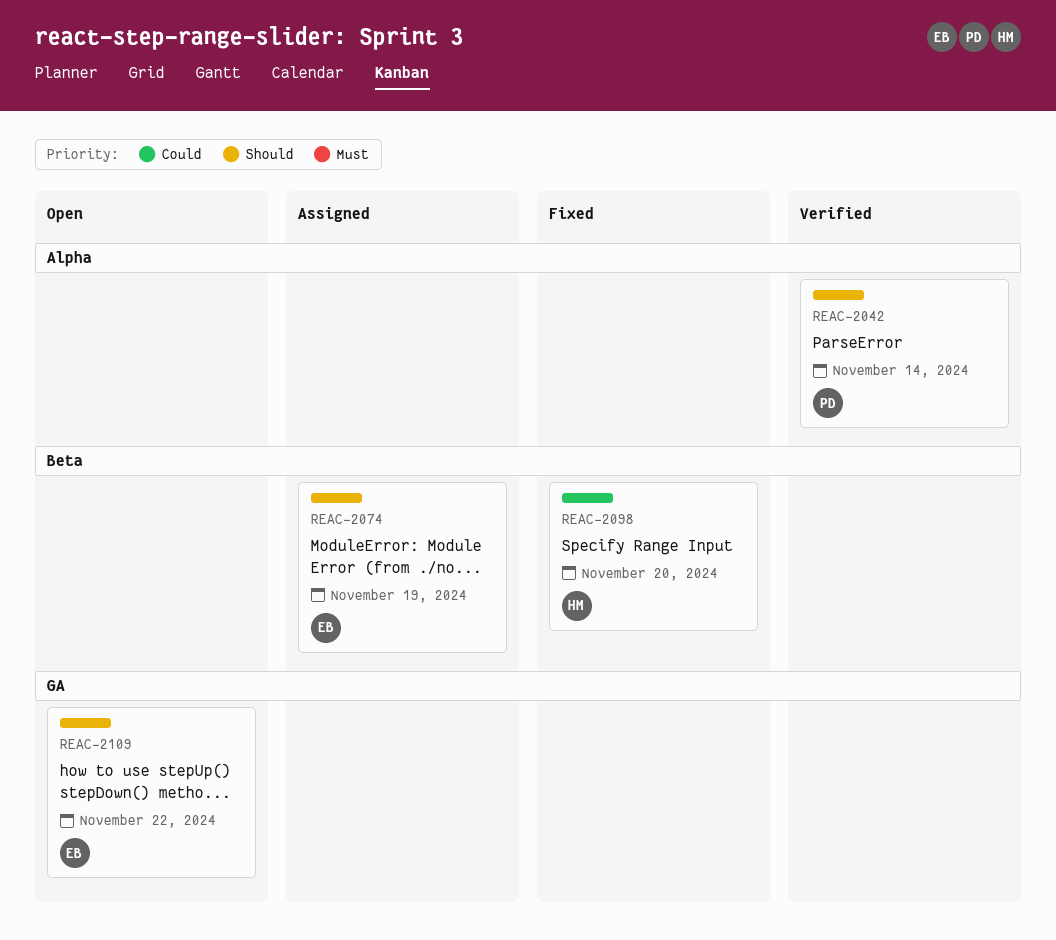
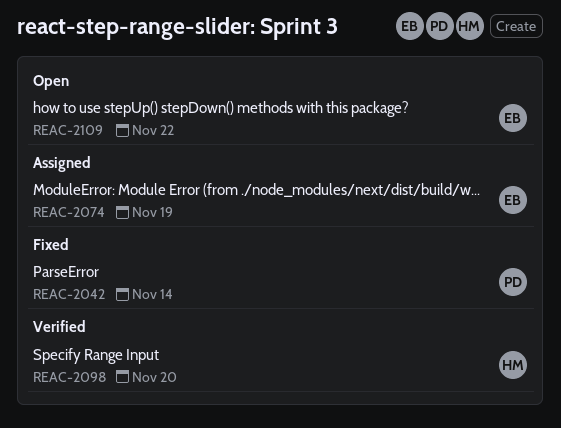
REAC-2042, status: Verified -> Fixed
REAC-2098, status: Fixed -> Verified

